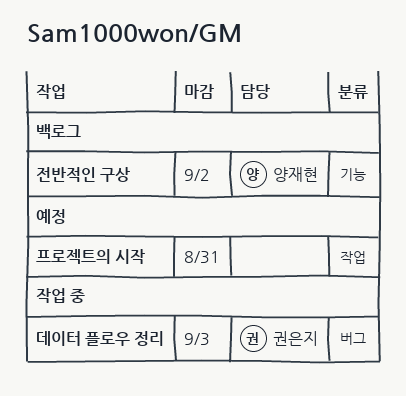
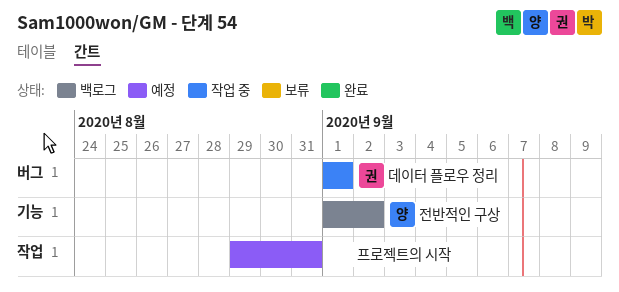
데이터 플로우 정리, due: Sep 3 -> Sep 1

